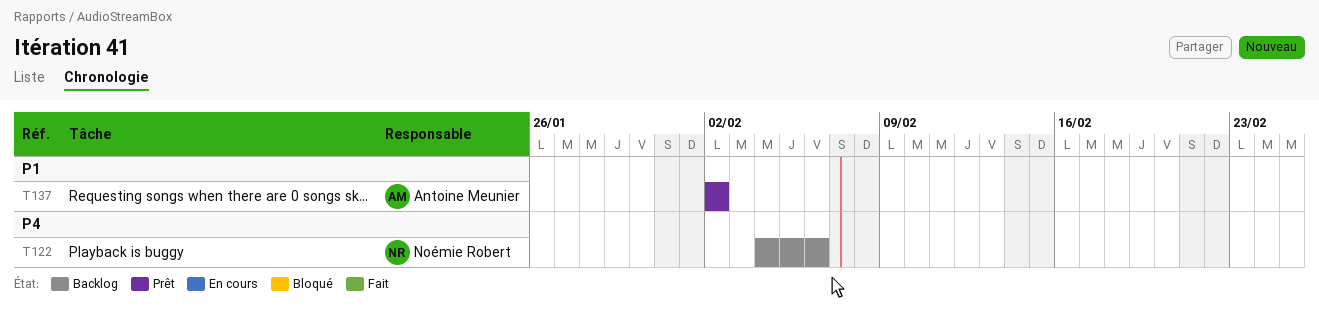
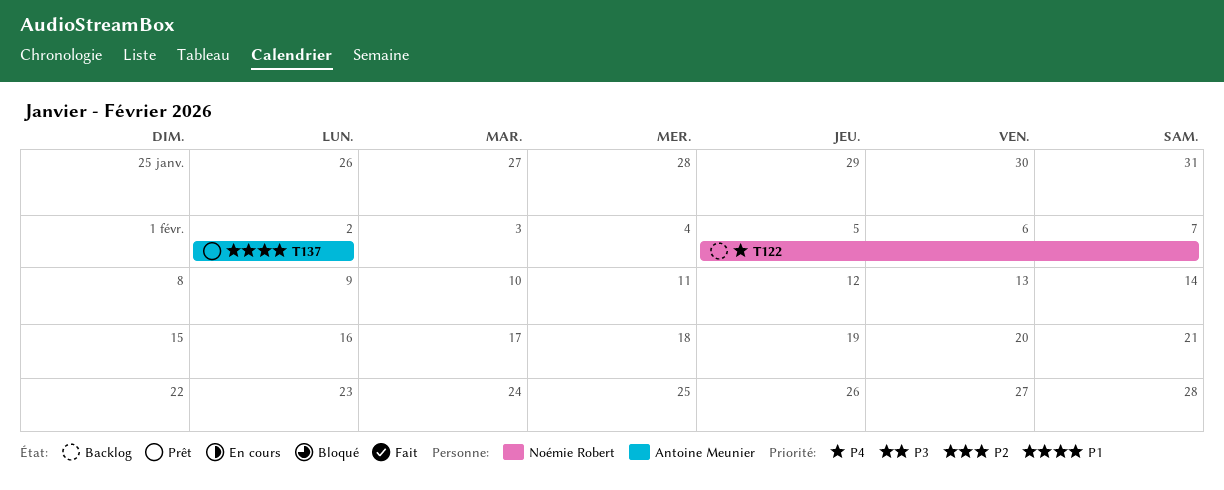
T122, start: Feb 4 -> Feb 5
T122, due: Feb 6 -> Feb 7

